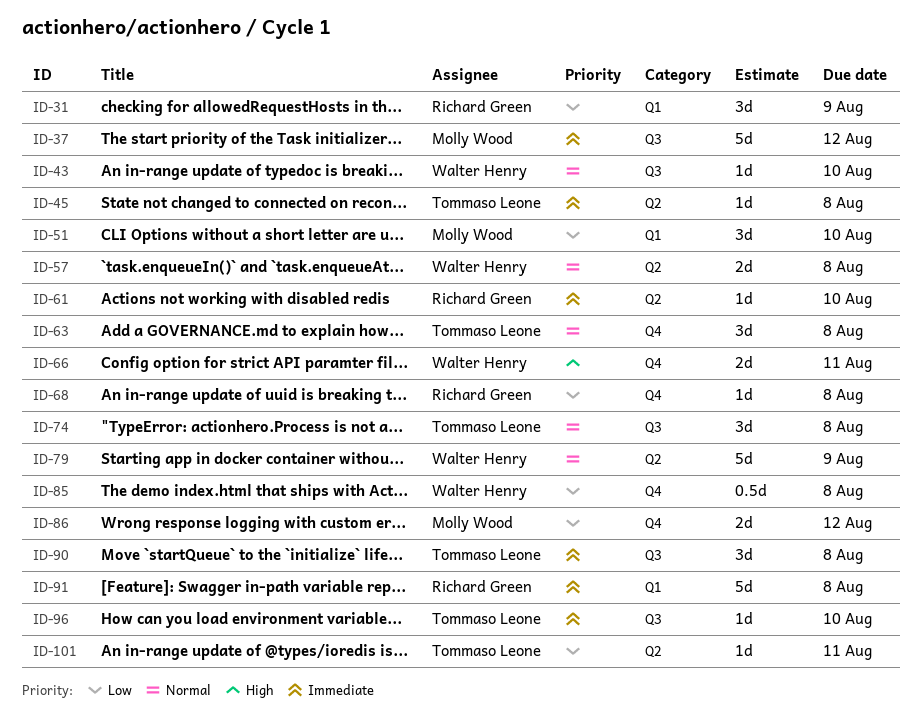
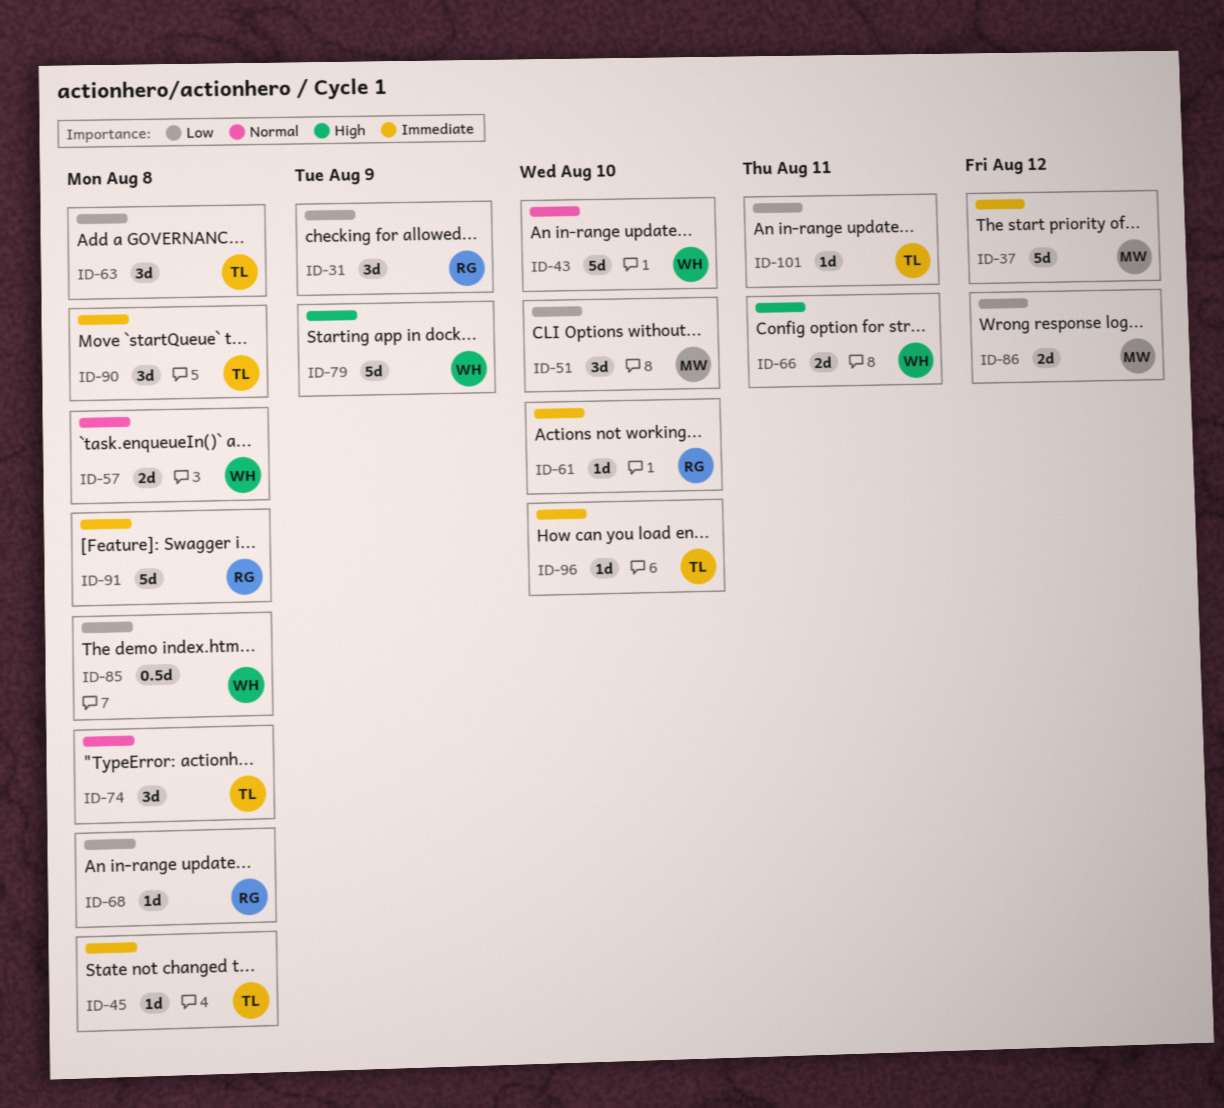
ID-43, estimate: 1d -> 5d
ID-63, priority: Normal -> Low
ID-79, priority: Normal -> High

